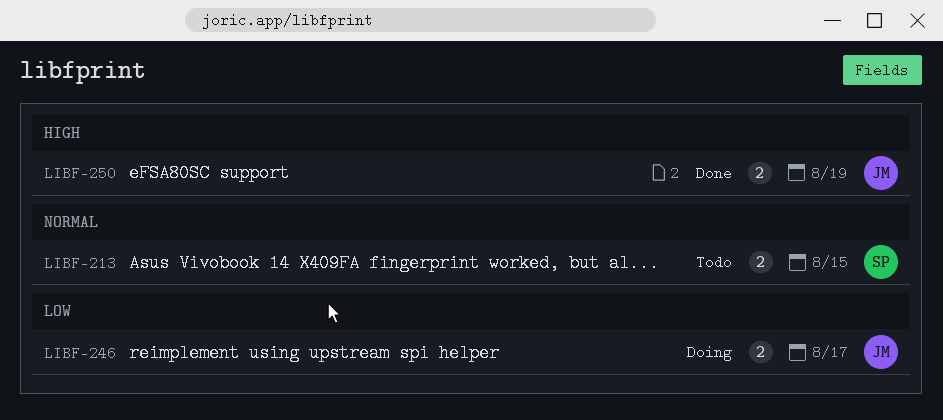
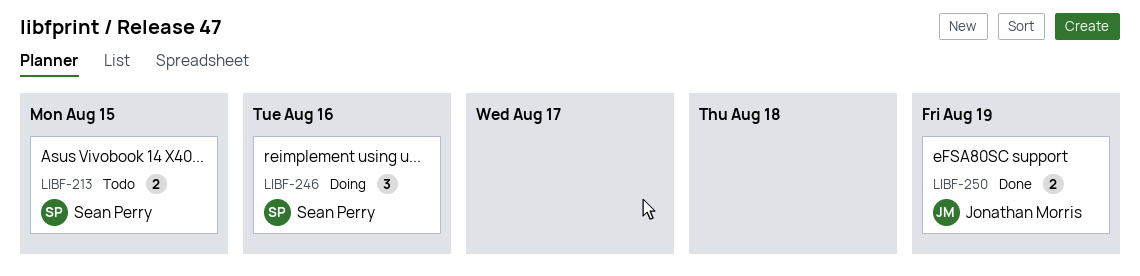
LIBF-246, owner: Jonathan Morris -> Sean Perry
LIBF-246, estimate: 2 -> 3
LIBF-246, due: Aug 17 -> Aug 16

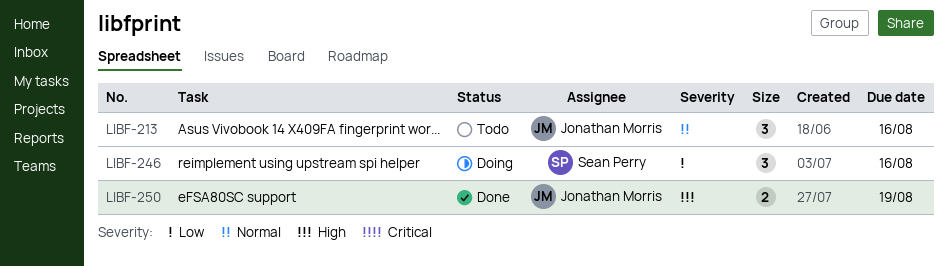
LIBF-213, owner: Sean Perry -> Jonathan Morris
LIBF-213, estimate: 2 -> 3
LIBF-213, due: Aug 15 -> Aug 16

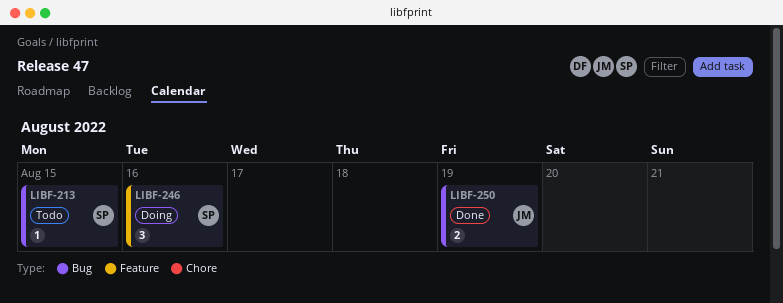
LIBF-213, owner: Jonathan Morris -> Sean Perry
LIBF-213, estimate: 3 -> 1
LIBF-213, due: Aug 16 -> Aug 15

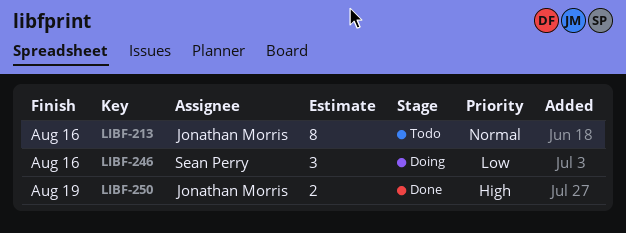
LIBF-213, owner: Sean Perry -> Jonathan Morris
LIBF-213, estimate: 1 -> 8
LIBF-213, due: Aug 15 -> Aug 16

